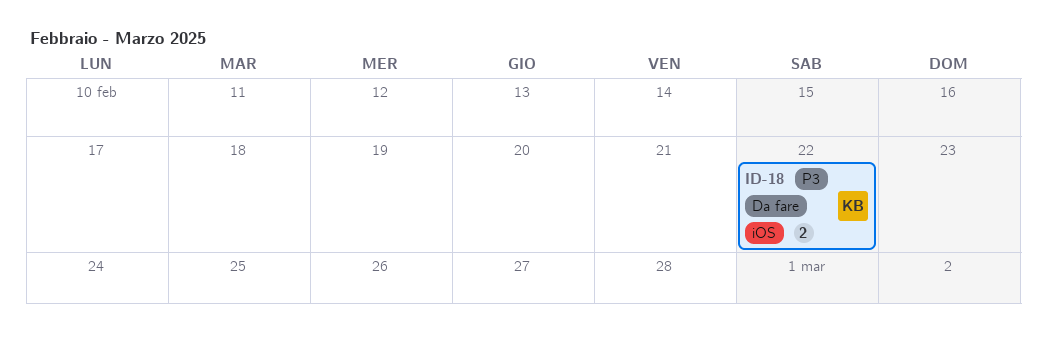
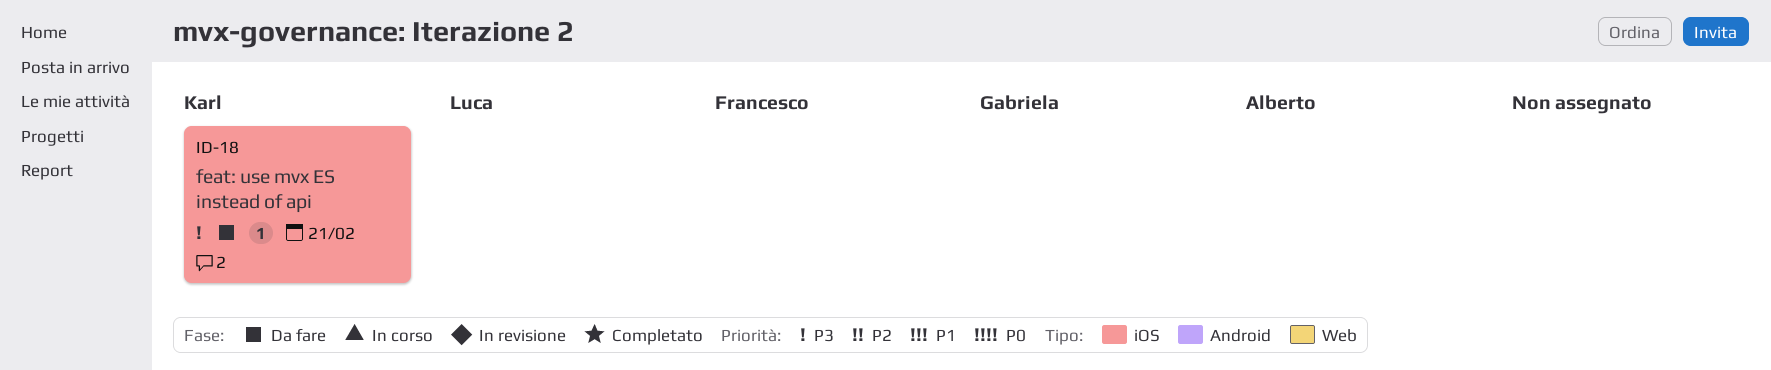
ID-18, estimate: 2 -> 1
ID-18, due: Feb 22 -> Feb 21

